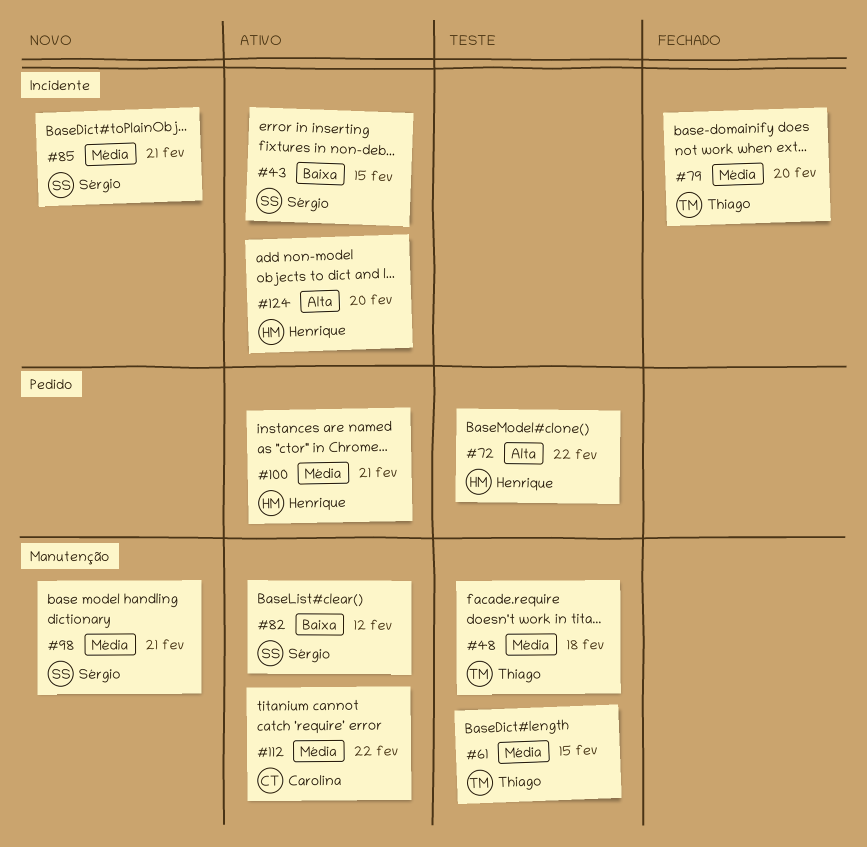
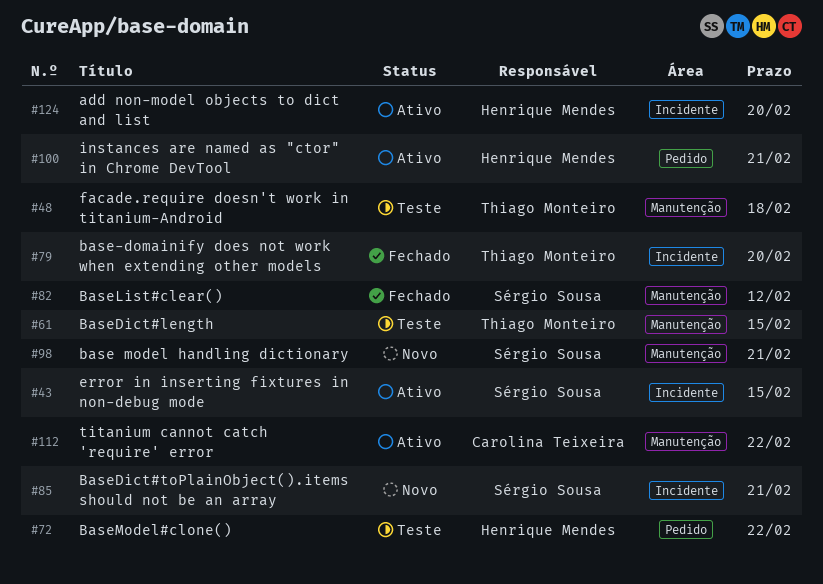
#82, status: Ativo -> Fechado

